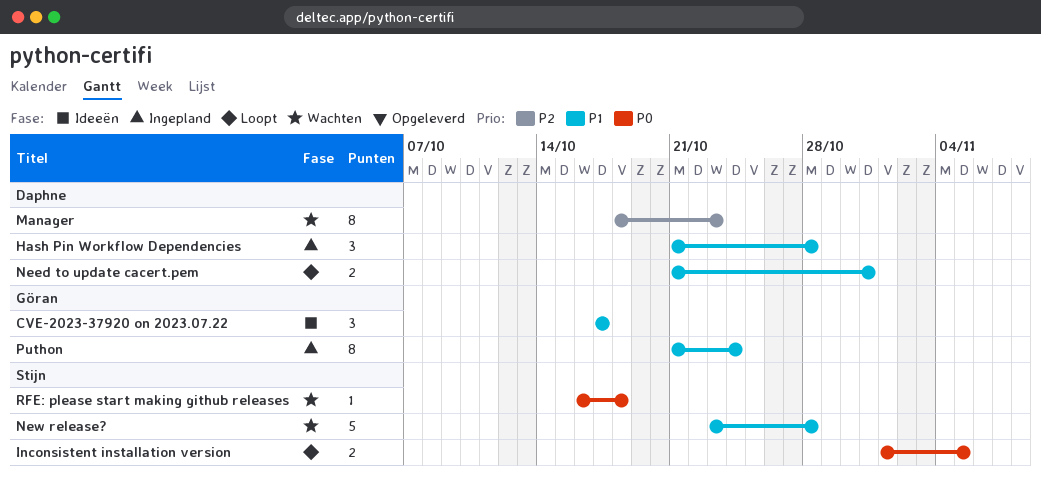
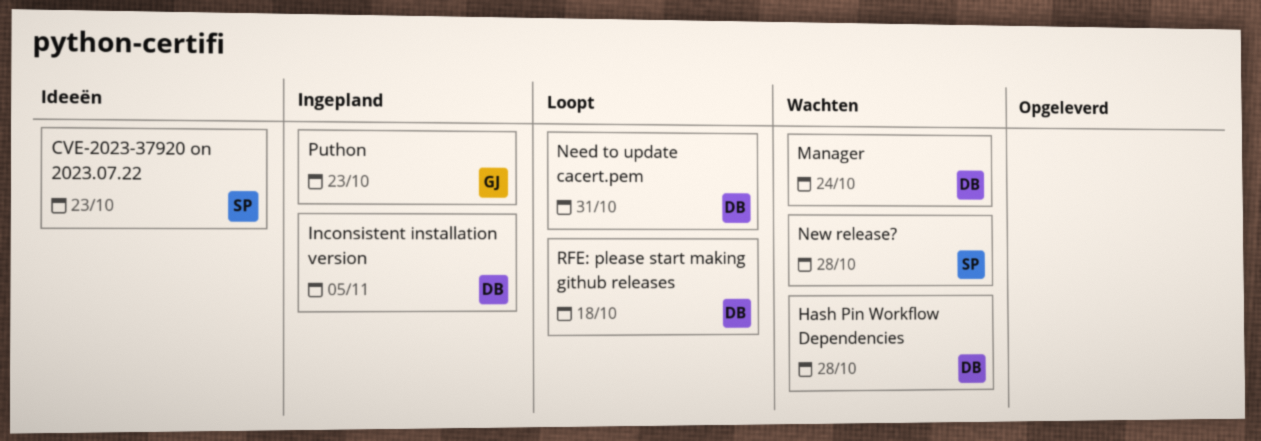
CVE-2023-37920 on 2023.07.22, owner: Göran -> Stijn
CVE-2023-37920 on 2023.07.22, due: Oct 17 -> Oct 23
Hash Pin Workflow Dependencies, status: Ingepland -> Wachten
Inconsistent installation version, status: Loopt -> Ingepland
Inconsistent installation version, owner: Stijn -> Daphne
Manager, due: Oct 23 -> Oct 24
Puthon, due: Oct 24 -> Oct 23
RFE: please start making github releases, status: Wachten -> Loopt
RFE: please start making github releases, owner: Stijn -> Daphne

